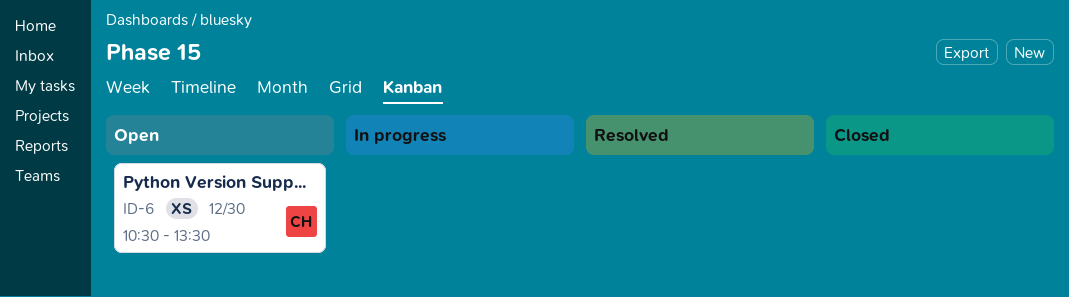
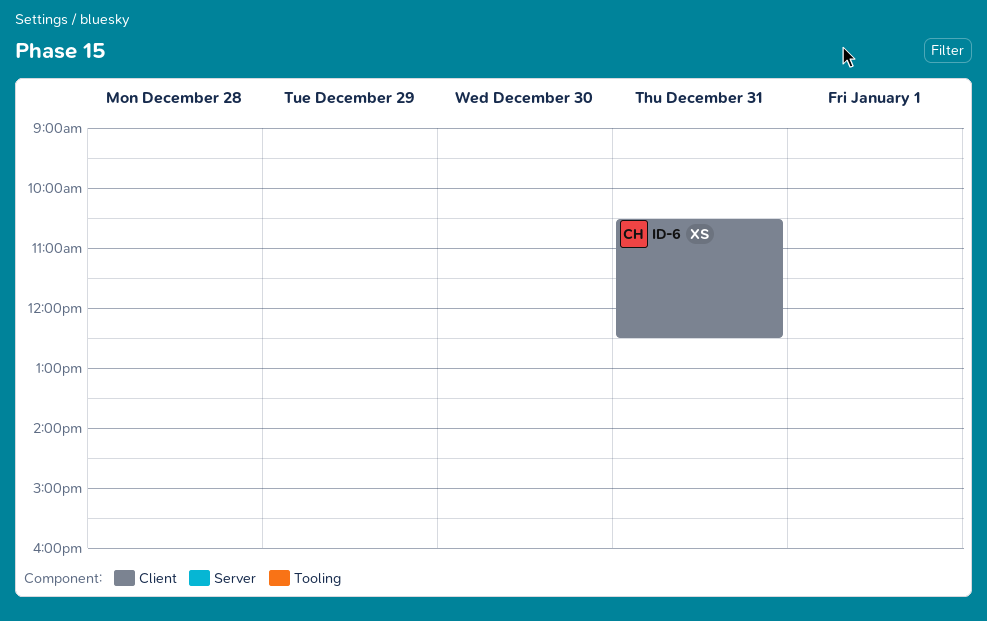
ID-6, day: Dec 30 -> Dec 31
ID-6, ends: 13:30 -> 12:30

